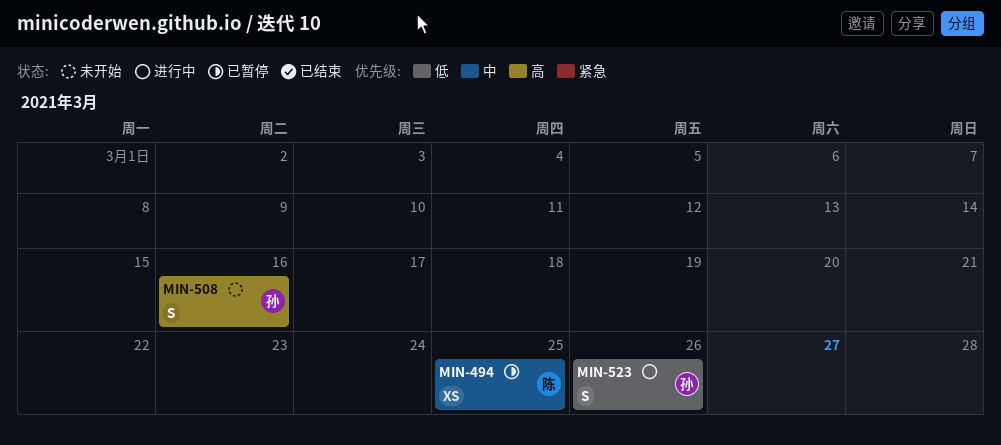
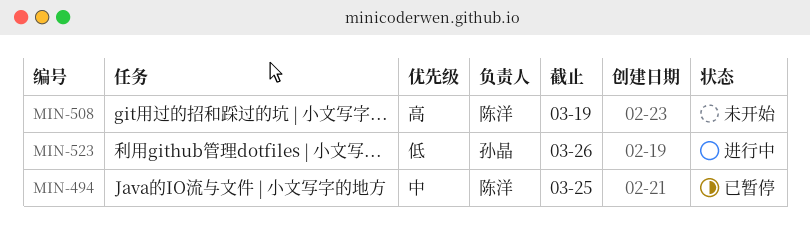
MIN-508, owner: 孙晶 -> 陈洋
MIN-508, due: Mar 16 -> Mar 19

